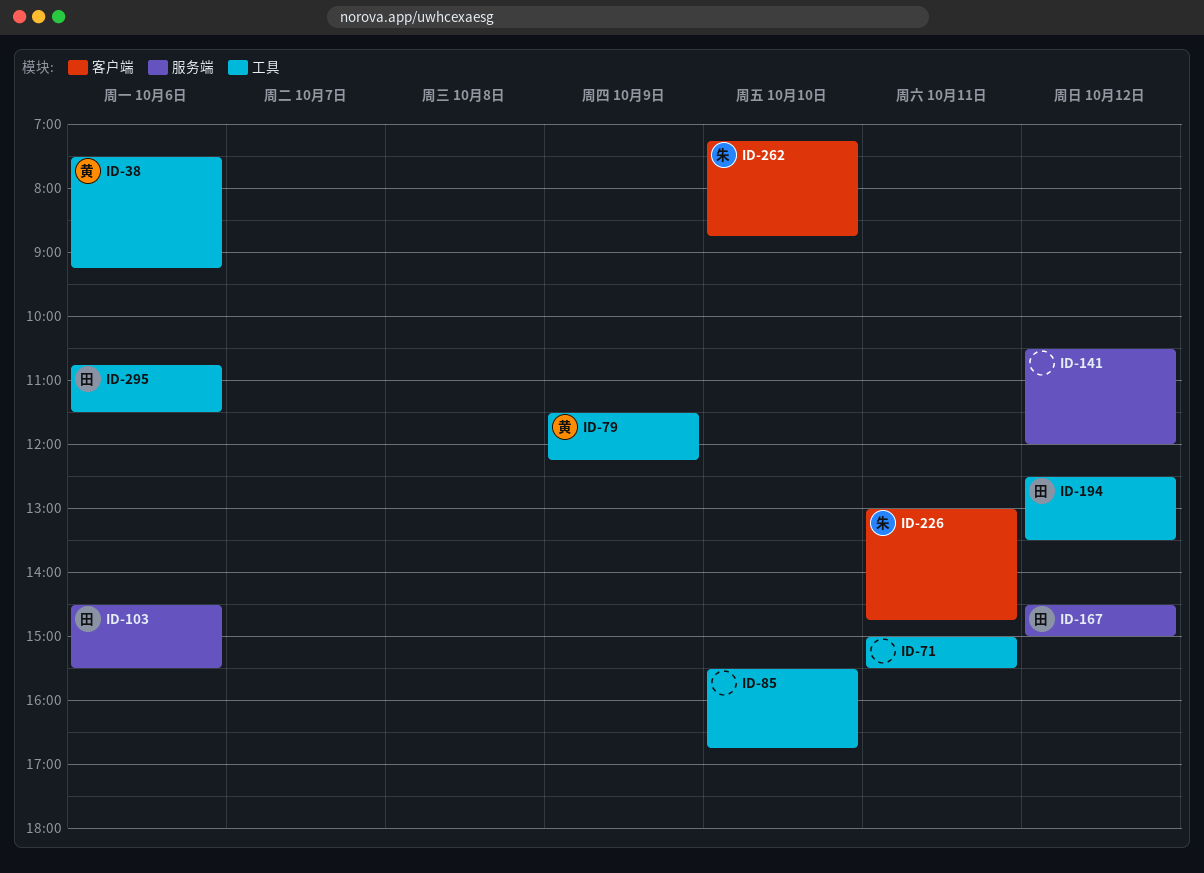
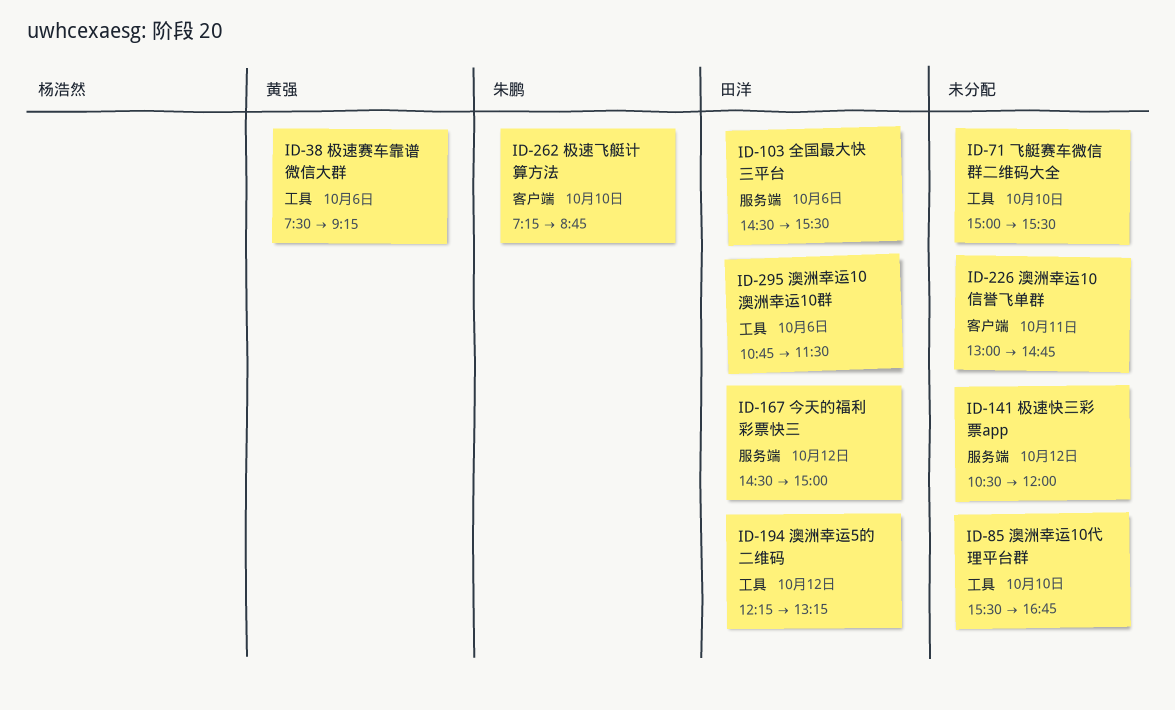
ID-71, day: Oct 11 -> Oct 10
ID-79: present -> none
ID-194, begins: 12:30 -> 12:15
ID-194, ends: 13:30 -> 13:15
ID-226, owner: 朱鹏 -> none

